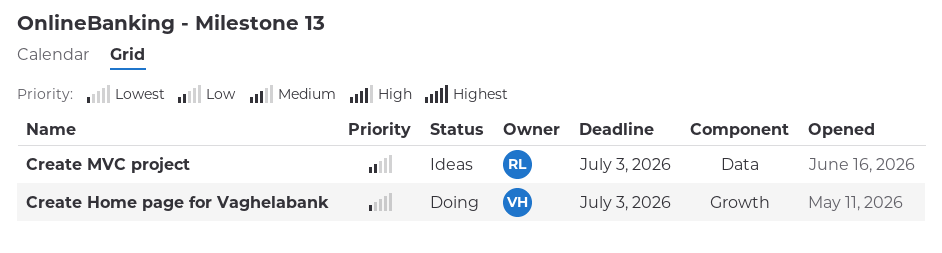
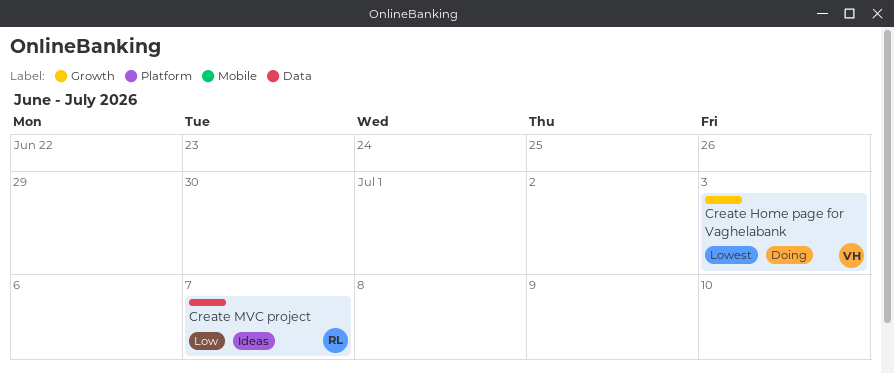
Create MVC project, due: Jul 3 -> Jul 7

